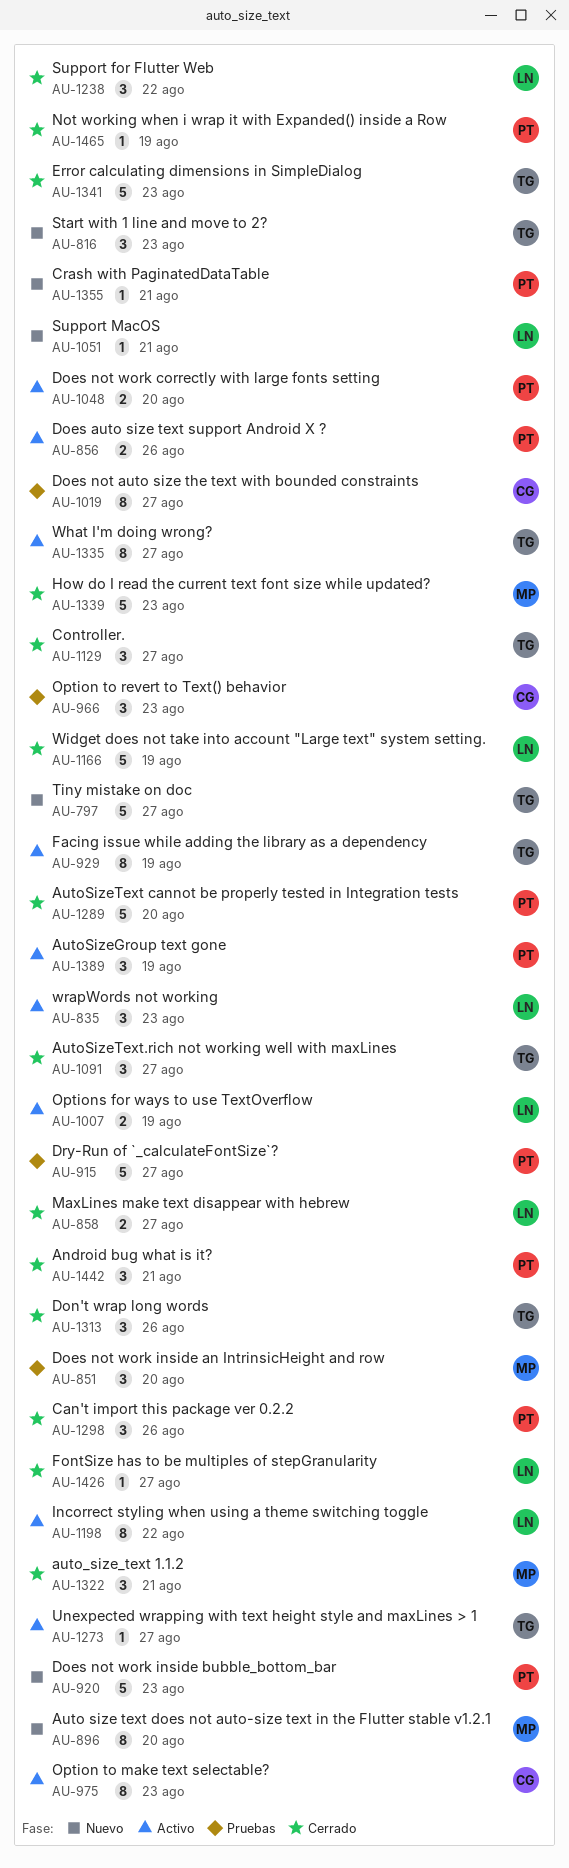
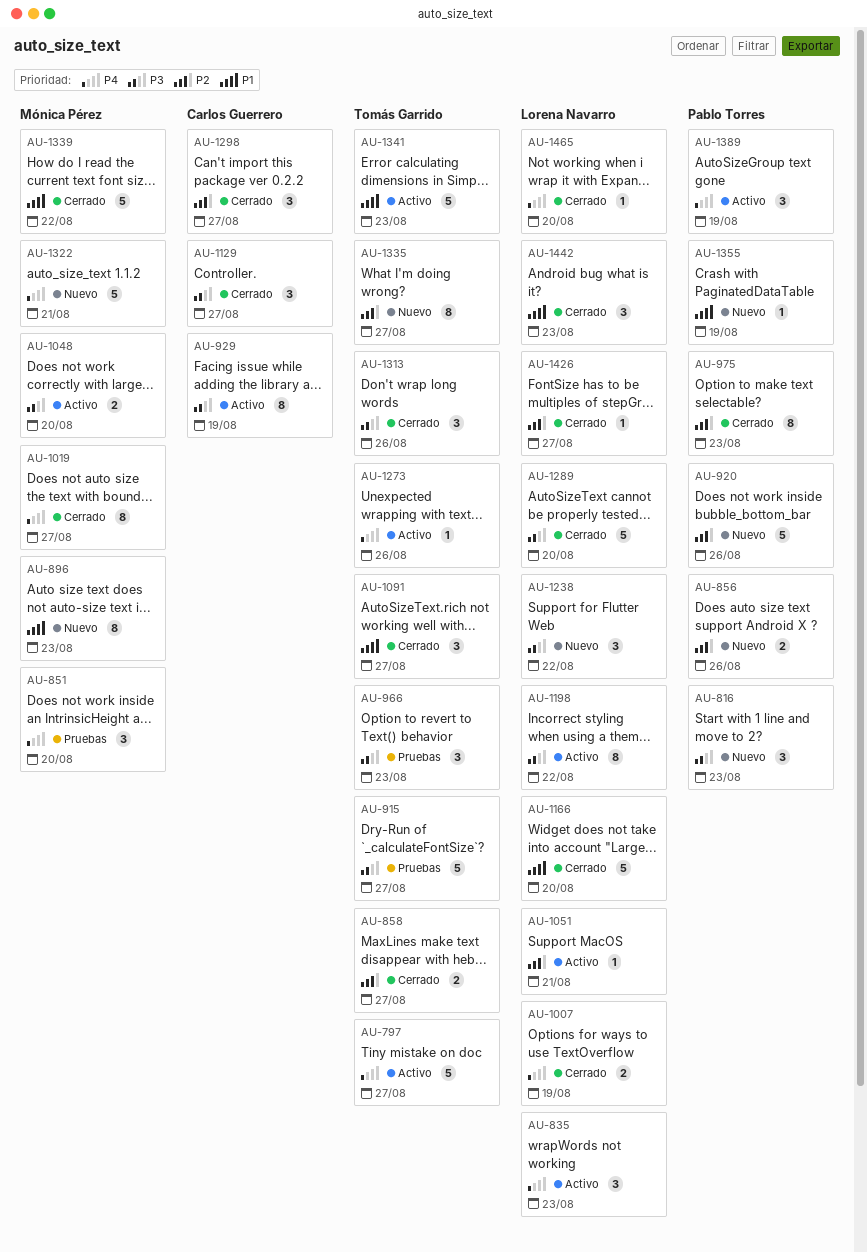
AU-797, status: Nuevo -> Activo
AU-816, owner: Tomás Garrido -> Pablo Torres
AU-856, status: Activo -> Nuevo
AU-858, owner: Lorena Navarro -> Tomás Garrido
AU-896, due: Aug 20 -> Aug 23
AU-915, owner: Pablo Torres -> Tomás Garrido
AU-920, due: Aug 23 -> Aug 26
AU-929, owner: Tomás Garrido -> Carlos Guerrero
AU-966, owner: Carlos Guerrero -> Tomás Garrido
AU-975, status: Activo -> Cerrado
AU-975, owner: Carlos Guerrero -> Pablo Torres
AU-1007, status: Activo -> Cerrado
AU-1019, status: Pruebas -> Cerrado
AU-1019, owner: Carlos Guerrero -> Mónica Pérez
AU-1048, owner: Pablo Torres -> Mónica Pérez
AU-1051, status: Nuevo -> Activo
AU-1129, owner: Tomás Garrido -> Carlos Guerrero
AU-1166, due: Aug 19 -> Aug 20
AU-1238, status: Cerrado -> Nuevo
AU-1273, due: Aug 27 -> Aug 26
AU-1289, owner: Pablo Torres -> Lorena Navarro
AU-1298, owner: Pablo Torres -> Carlos Guerrero
AU-1298, due: Aug 26 -> Aug 27
AU-1322, status: Cerrado -> Nuevo
AU-1322, estimate: 3 -> 5
AU-1335, status: Activo -> Nuevo
AU-1339, due: Aug 23 -> Aug 22
AU-1341, status: Cerrado -> Activo
AU-1355, due: Aug 21 -> Aug 19
AU-1442, owner: Pablo Torres -> Lorena Navarro
AU-1442, due: Aug 21 -> Aug 23
AU-1465, owner: Pablo Torres -> Lorena Navarro
AU-1465, due: Aug 19 -> Aug 20

